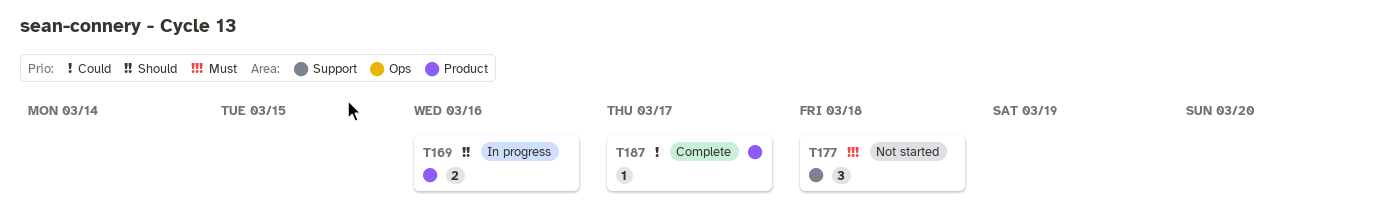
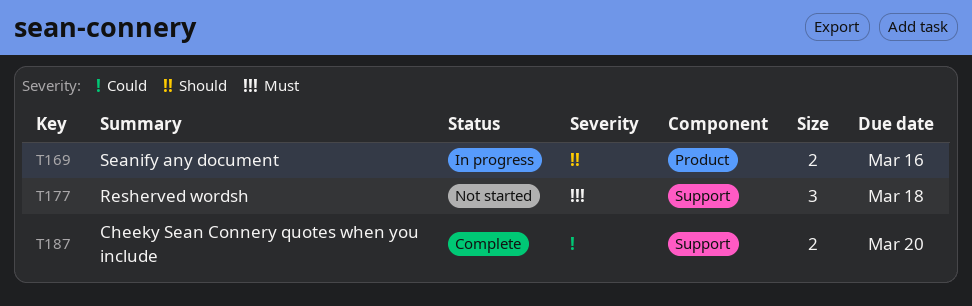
T187, label: Product -> Support
T187, estimate: 1 -> 2
T187, due: Mar 17 -> Mar 20

